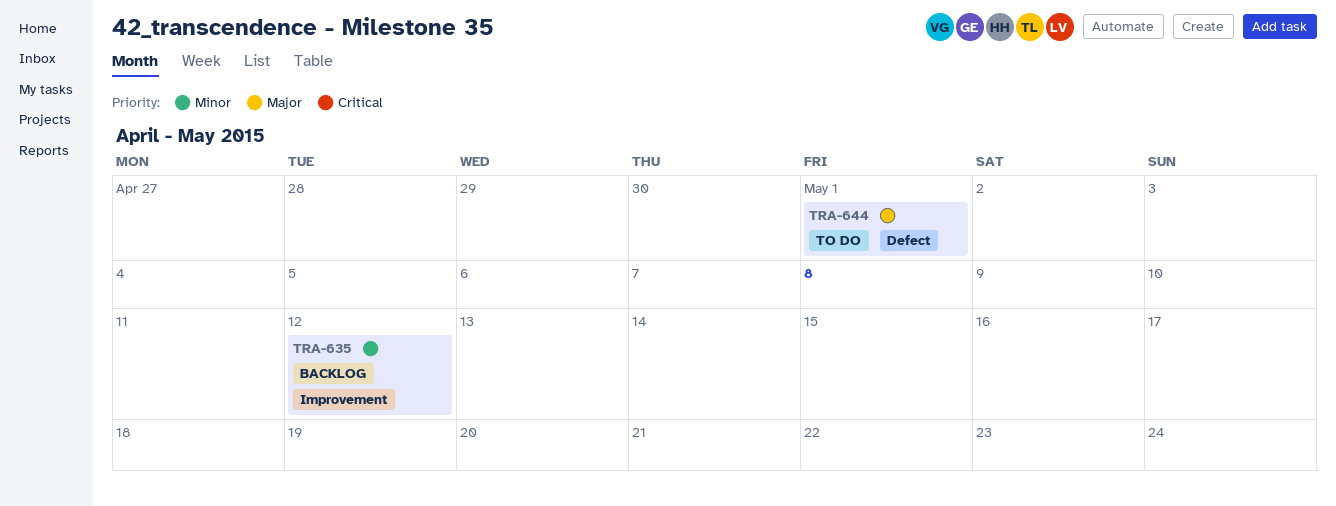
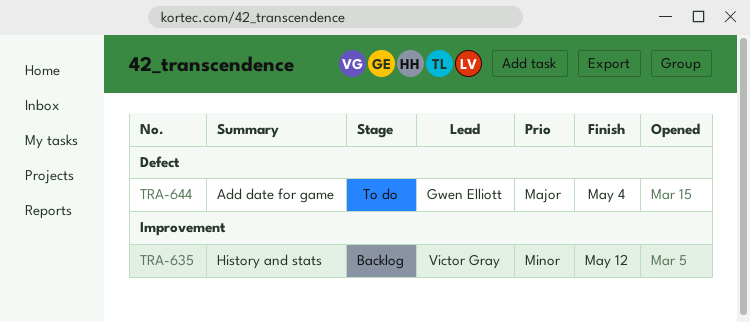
TRA-644, due: May 1 -> May 4

